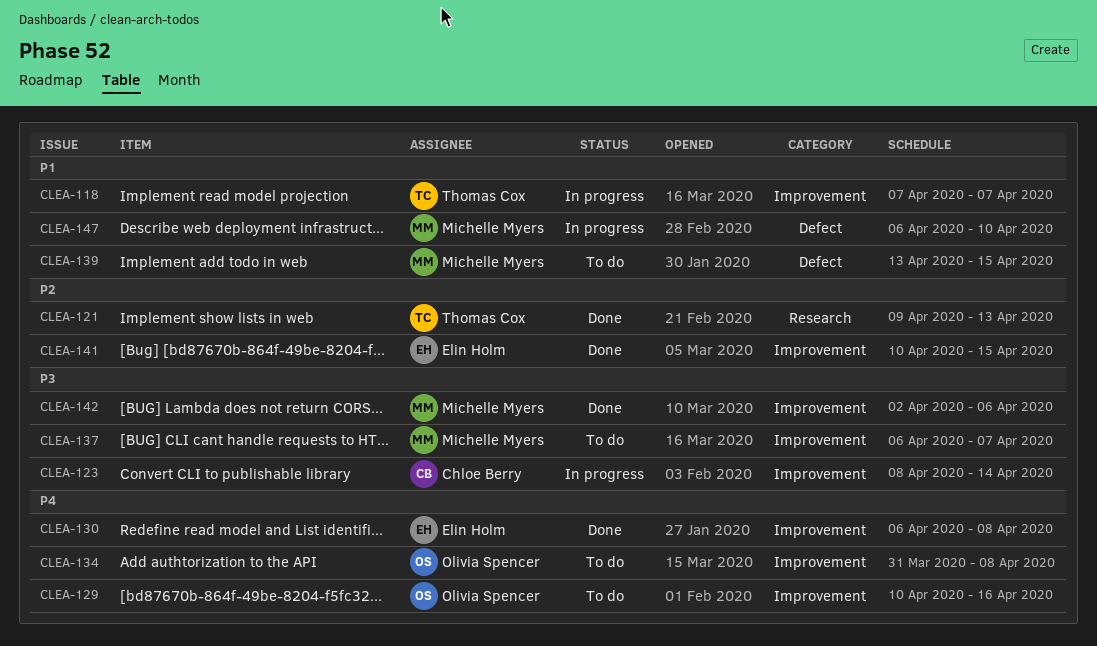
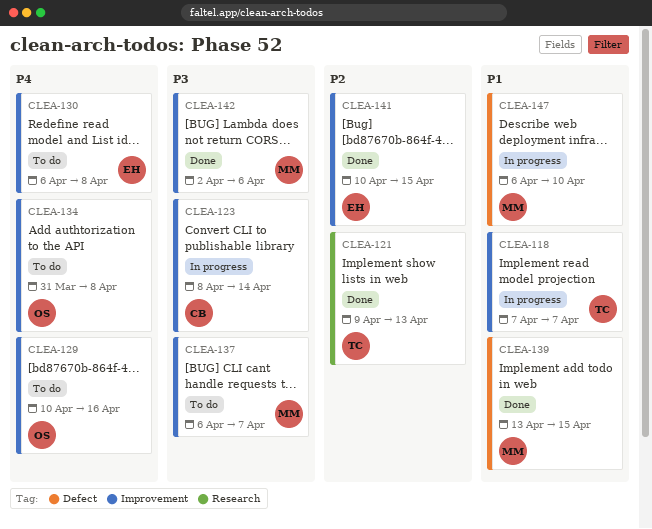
CLEA-130, status: Done -> To do
CLEA-139, status: To do -> Done

